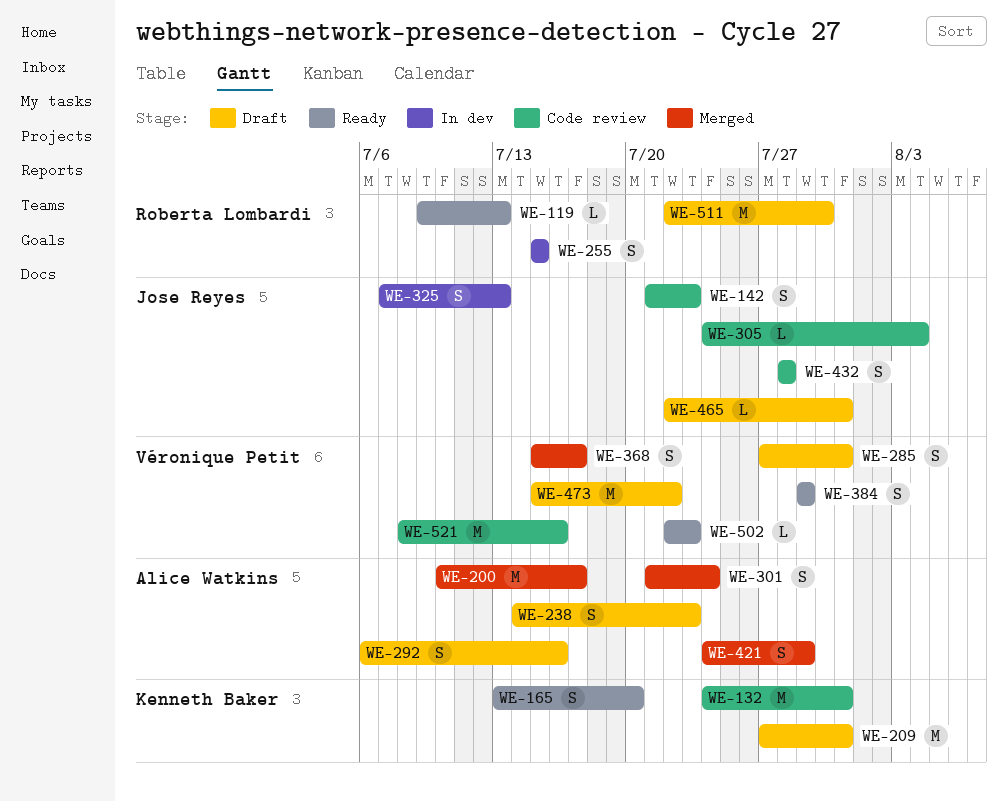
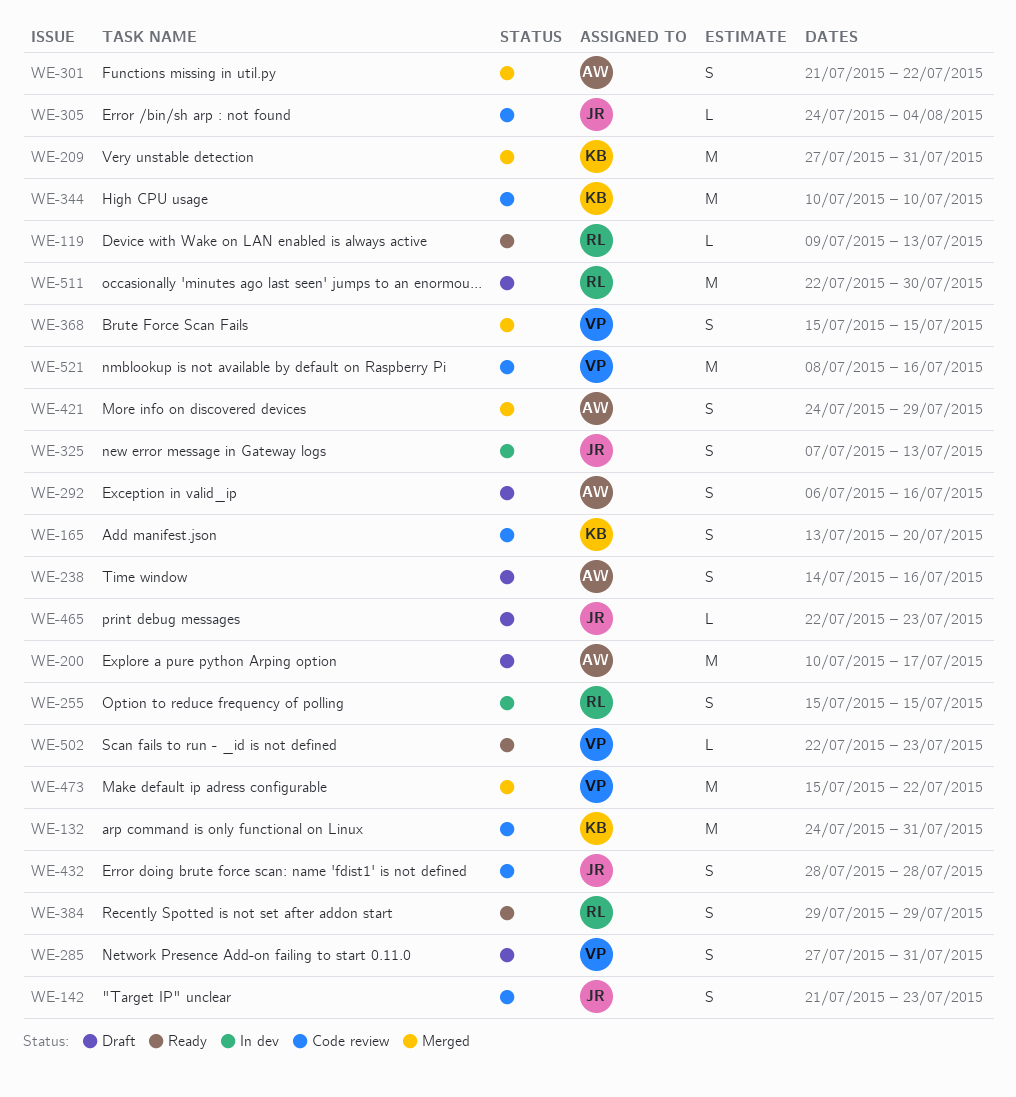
WE-165, status: Ready -> Code review
WE-200, status: Merged -> Draft
WE-209, status: Draft -> Merged
WE-238, due: Jul 23 -> Jul 16
WE-301, due: Jul 24 -> Jul 22
WE-344: none -> present
WE-368, due: Jul 17 -> Jul 15
WE-384, owner: Véronique Petit -> Roberta Lombardi
WE-465, due: Jul 31 -> Jul 23
WE-473, status: Draft -> Merged

